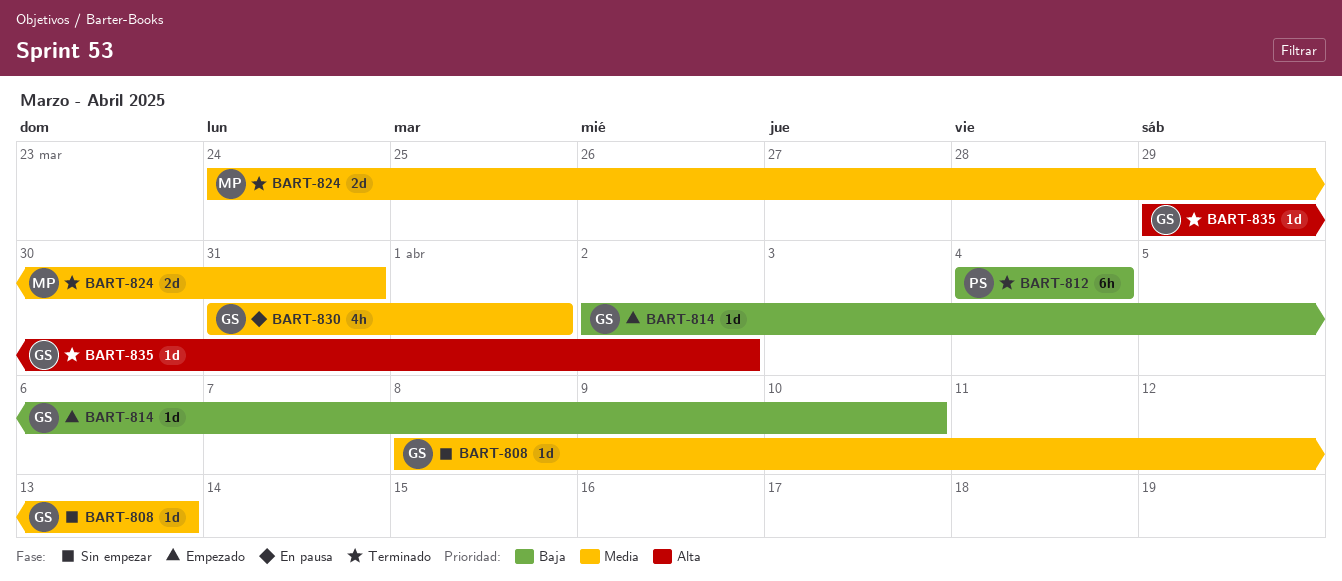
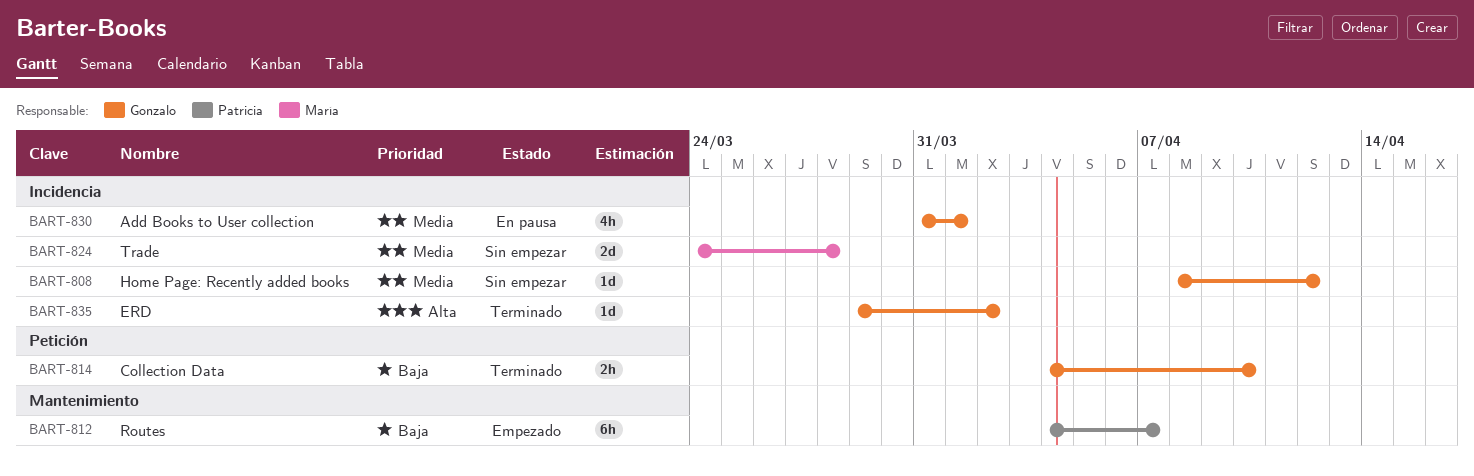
BART-808, due: Apr 13 -> Apr 12
BART-812, status: Terminado -> Empezado
BART-812, due: Apr 4 -> Apr 7
BART-814, status: Empezado -> Terminado
BART-814, estimate: 1d -> 2h
BART-814, start: Apr 2 -> Apr 4
BART-824, status: Terminado -> Sin empezar
BART-824, due: Mar 31 -> Mar 28

